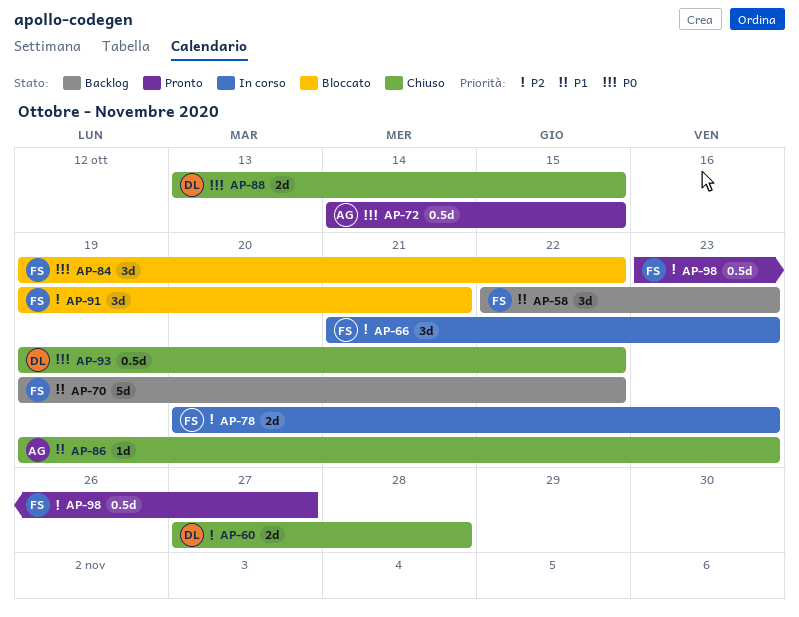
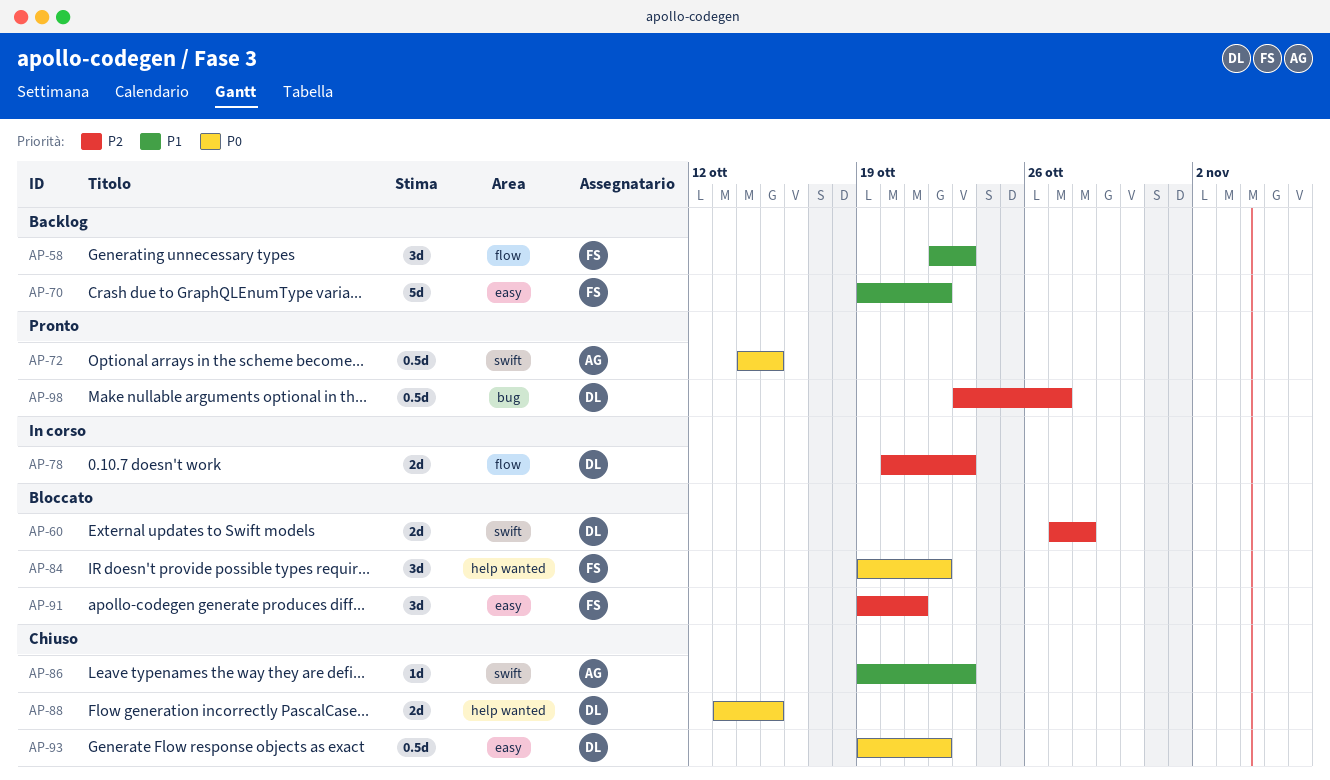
AP-60, status: Chiuso -> Bloccato
AP-66: present -> none
AP-78, owner: FS -> DL
AP-98, owner: FS -> DL

